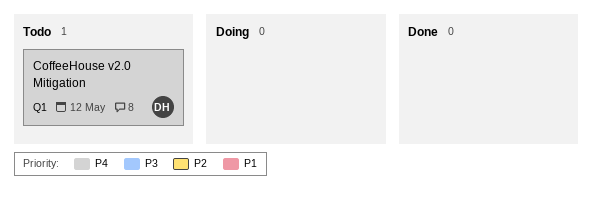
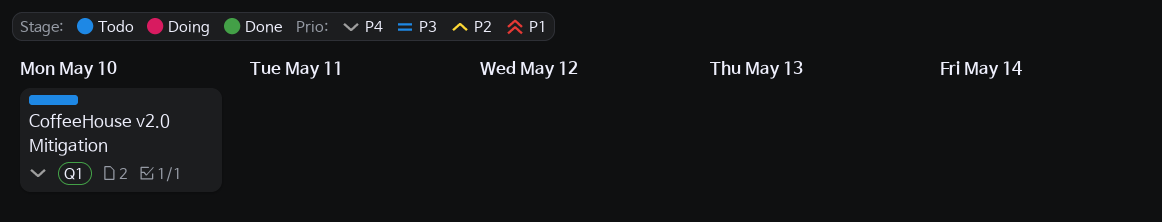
CoffeeHouse v2.0 Mitigation, due: May 12 -> May 10

